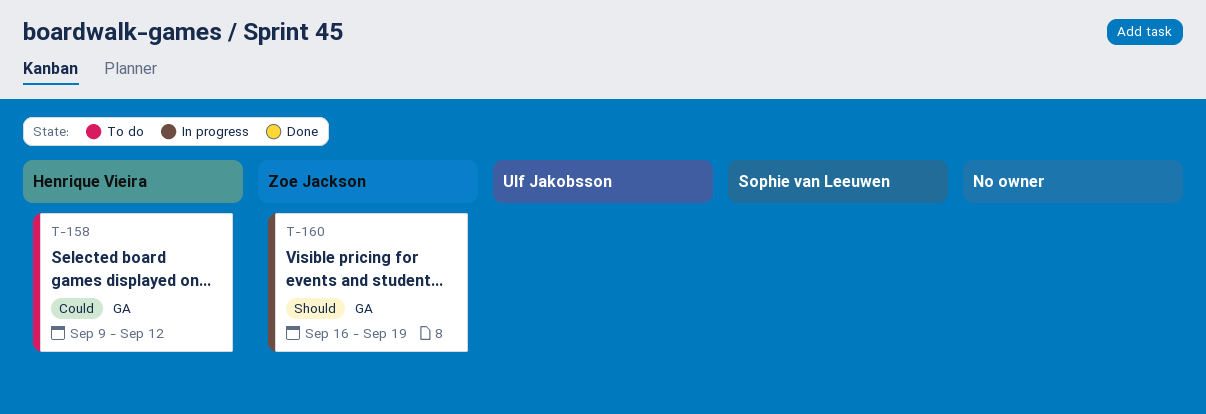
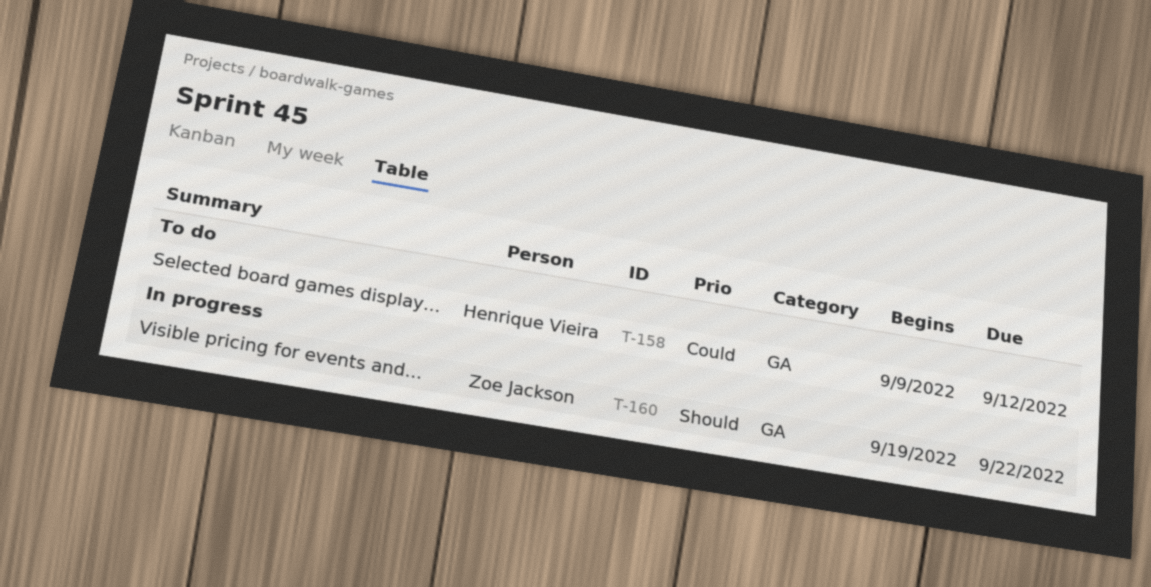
T-160, start: Sep 16 -> Sep 19
T-160, due: Sep 19 -> Sep 22

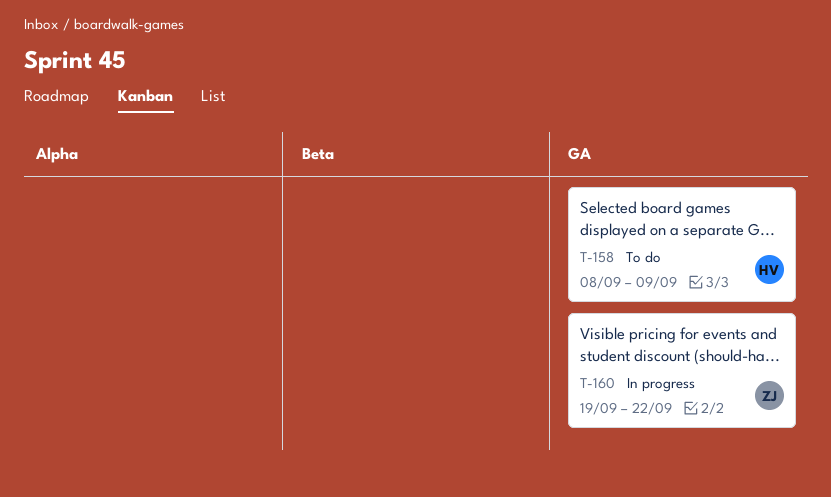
T-158, start: Sep 9 -> Sep 8
T-158, due: Sep 12 -> Sep 9

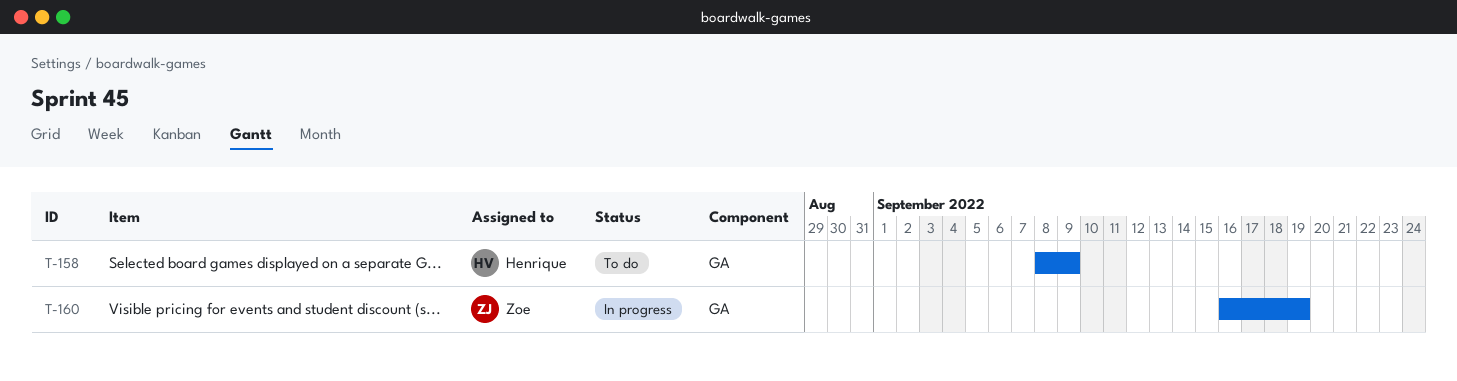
T-160, start: Sep 19 -> Sep 16
T-160, due: Sep 22 -> Sep 19

